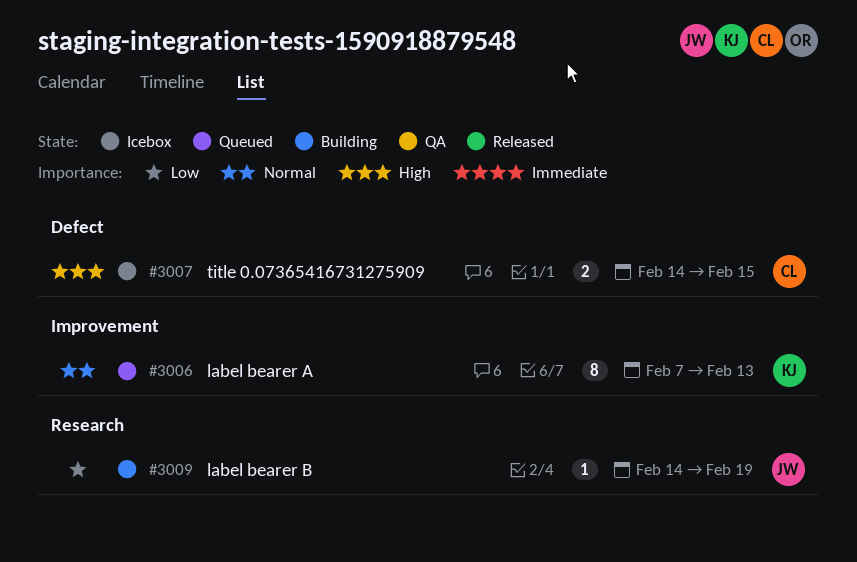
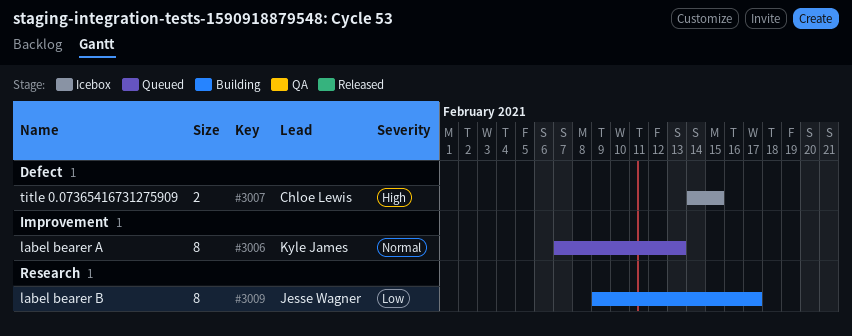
#3009, estimate: 1 -> 8
#3009, start: Feb 14 -> Feb 9
#3009, due: Feb 19 -> Feb 17

